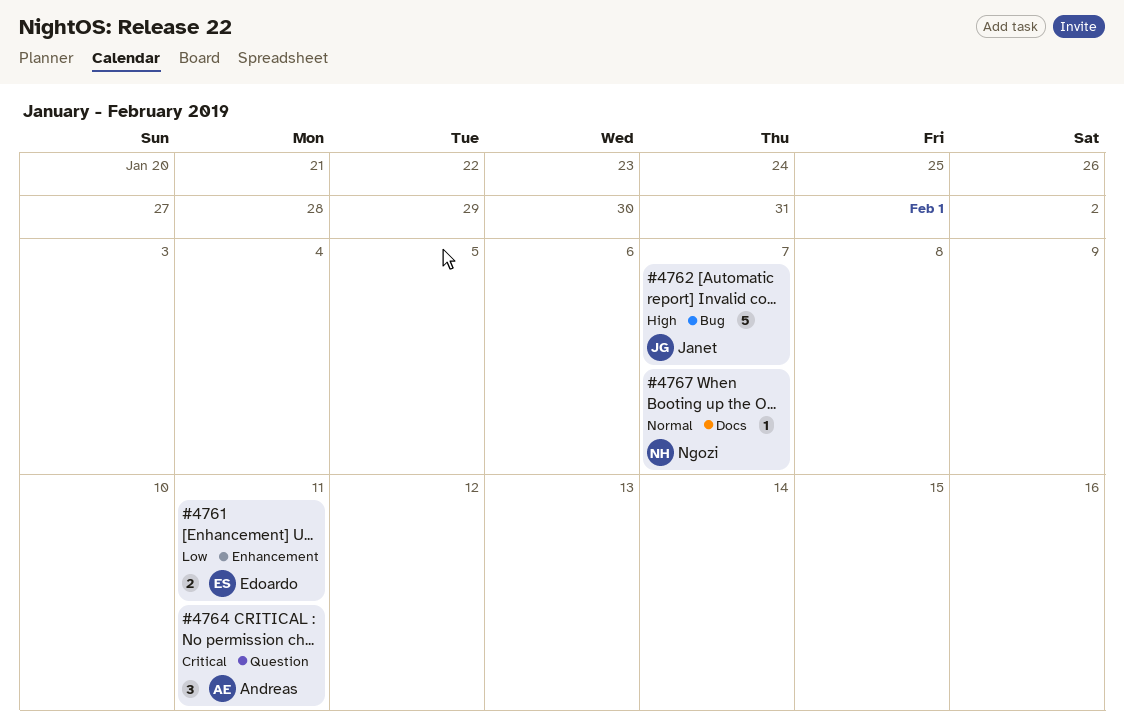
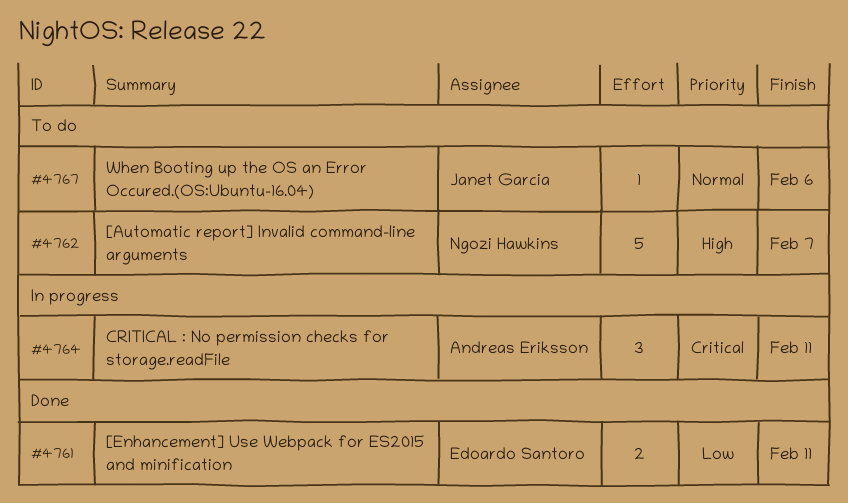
#4762, owner: Janet Garcia -> Ngozi Hawkins
#4767, owner: Ngozi Hawkins -> Janet Garcia
#4767, due: Feb 7 -> Feb 6

